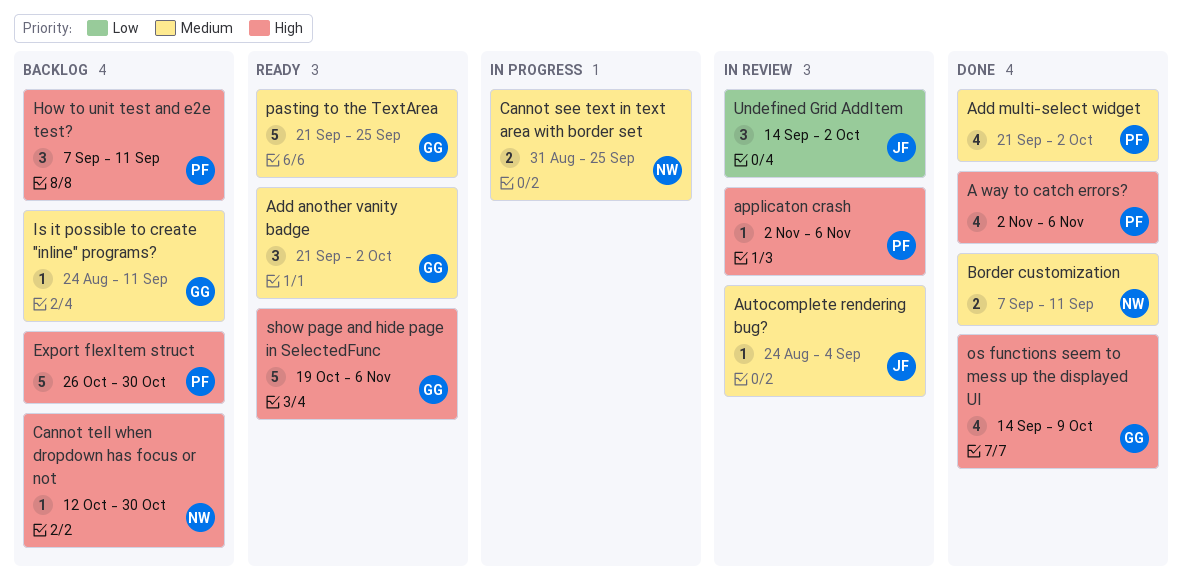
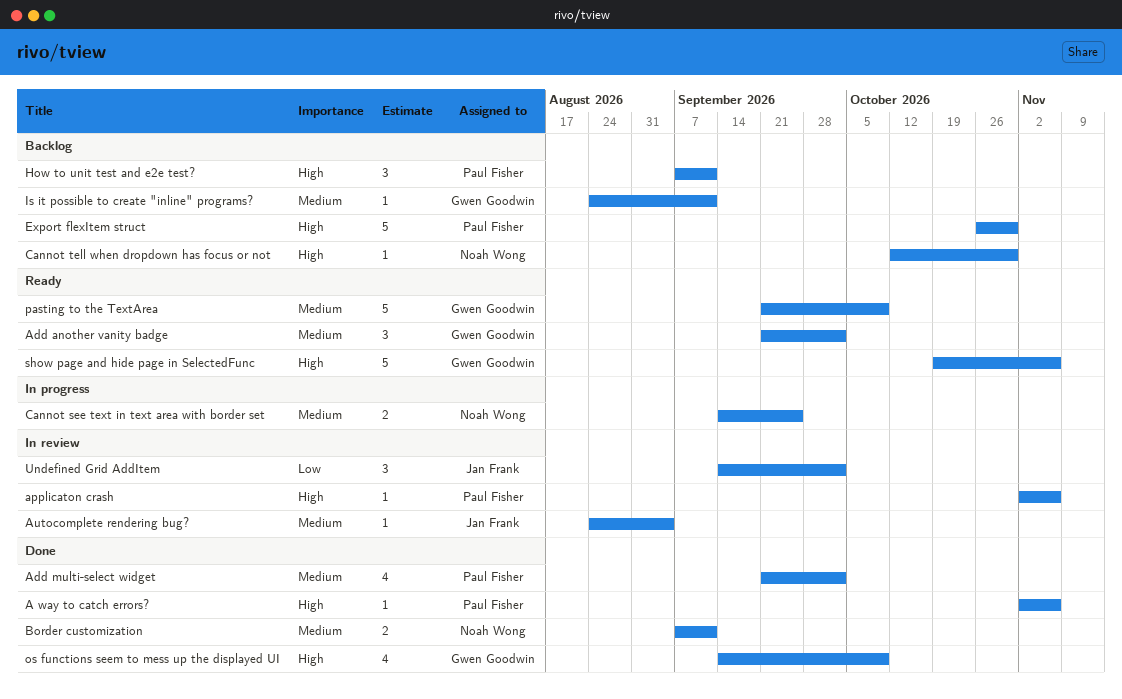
A way to catch errors?, estimate: 4 -> 1
Cannot see text in text area with border set, start: Aug 31 -> Sep 14
pasting to the TextArea, due: Sep 25 -> Oct 9

